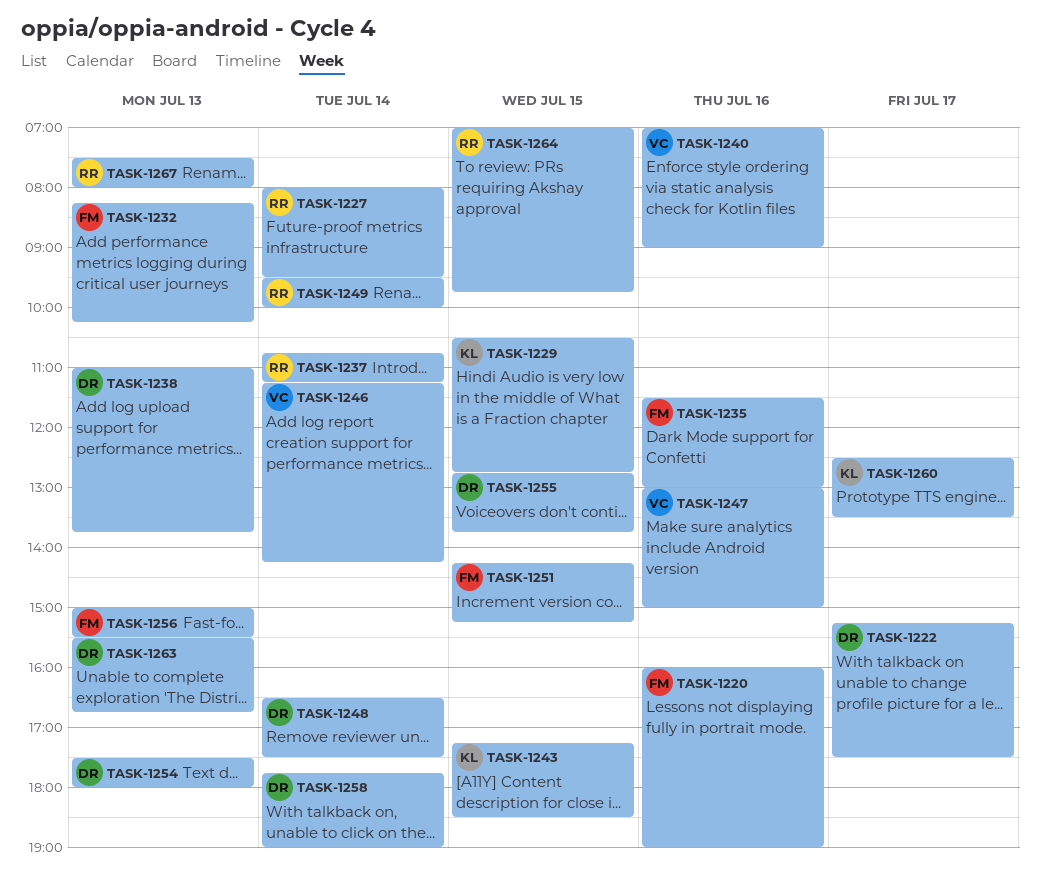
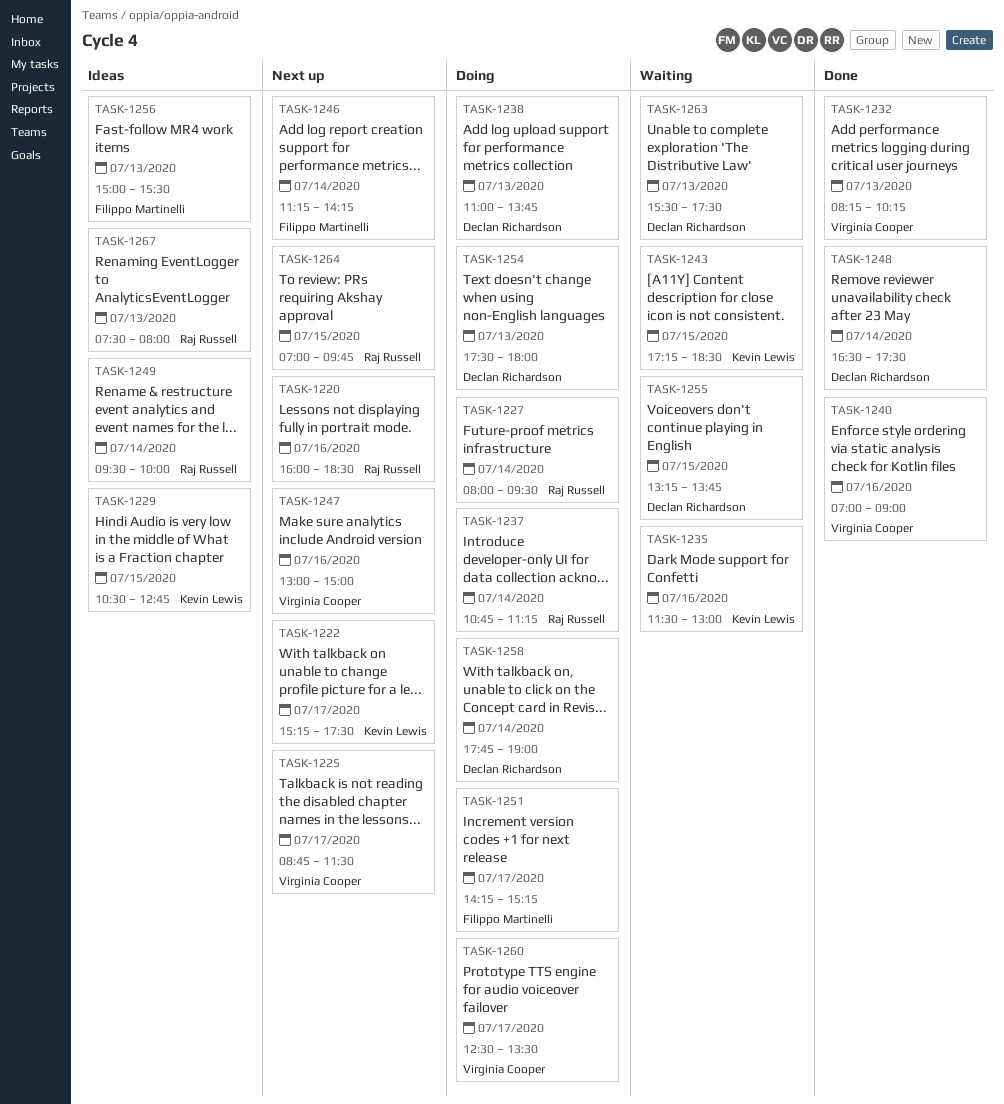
TASK-1220, owner: Filippo Martinelli -> Raj Russell
TASK-1220, ends: 19:00 -> 18:30
TASK-1222, owner: Declan Richardson -> Kevin Lewis
TASK-1225: none -> present
TASK-1232, owner: Filippo Martinelli -> Virginia Cooper
TASK-1235, owner: Filippo Martinelli -> Kevin Lewis
TASK-1246, owner: Virginia Cooper -> Filippo Martinelli
TASK-1251, day: Jul 15 -> Jul 17
TASK-1255, begins: 12:45 -> 13:15
TASK-1260, owner: Kevin Lewis -> Virginia Cooper
TASK-1263, ends: 16:45 -> 17:30

